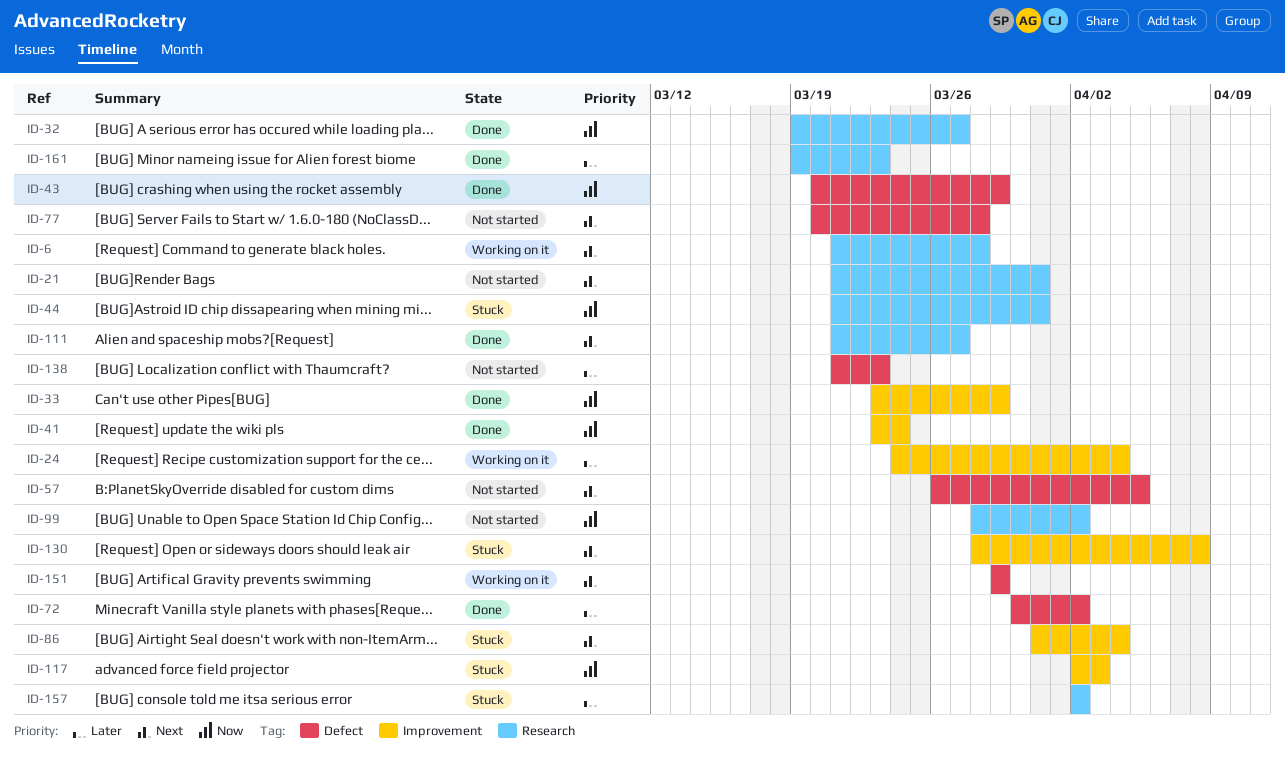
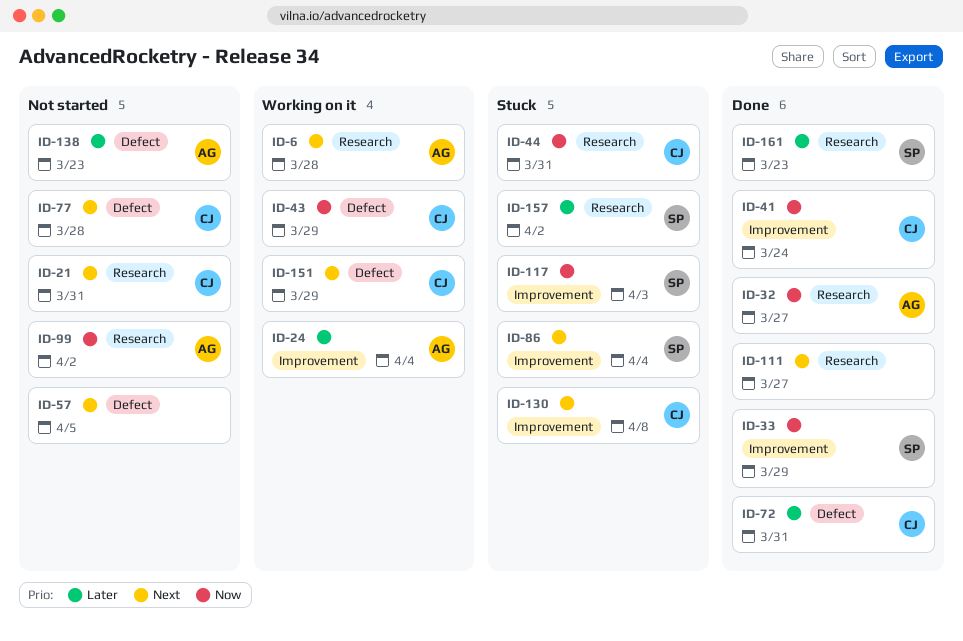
ID-43, status: Done -> Working on it
ID-72, due: Apr 2 -> Mar 31

